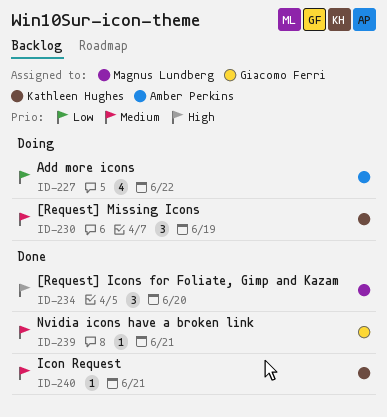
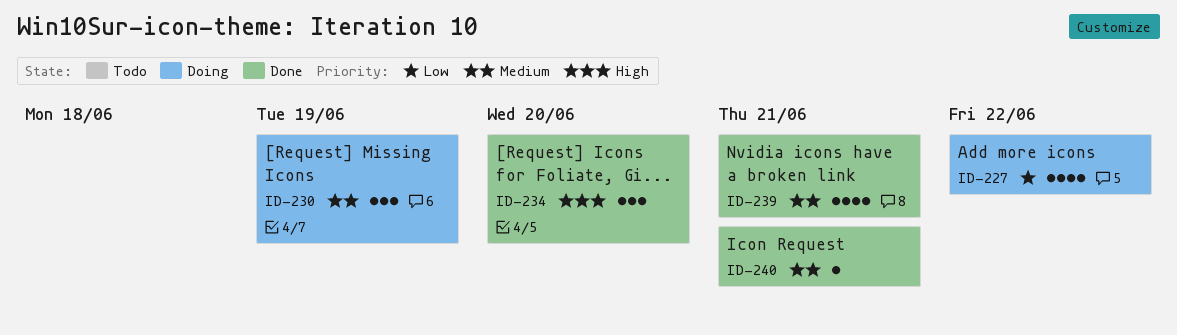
ID-239, estimate: 1 -> 4

